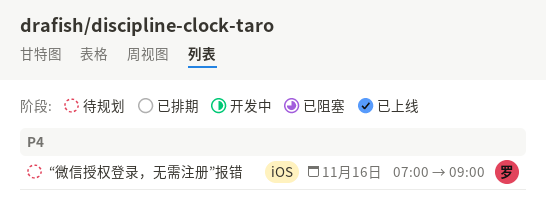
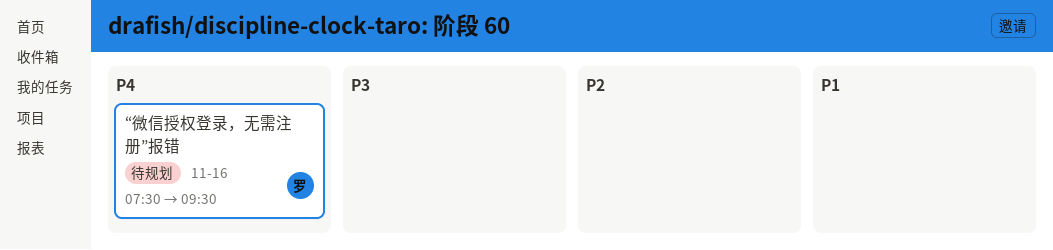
“微信授权登录，无需注册”报错, begins: 07:00 -> 07:30
“微信授权登录，无需注册”报错, ends: 09:00 -> 09:30

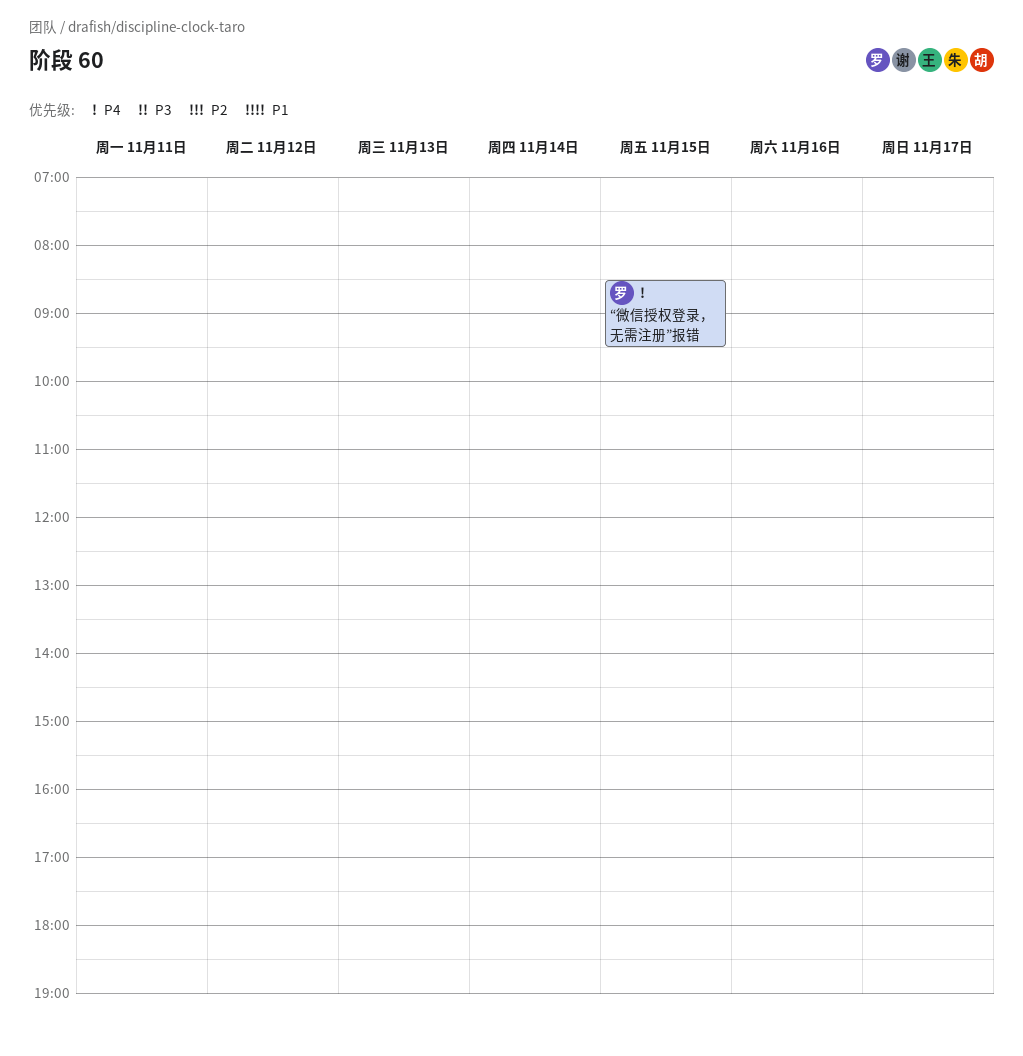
“微信授权登录，无需注册”报错, day: Nov 16 -> Nov 15
“微信授权登录，无需注册”报错, begins: 07:30 -> 08:30

